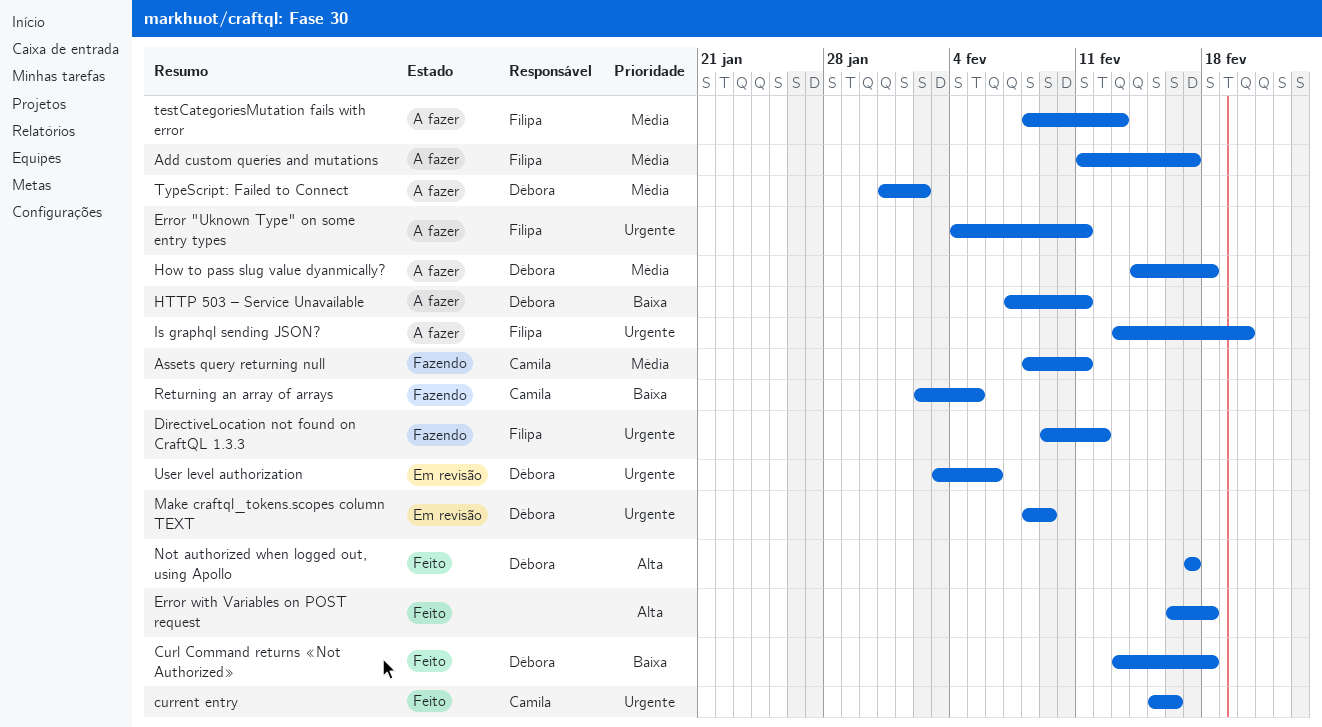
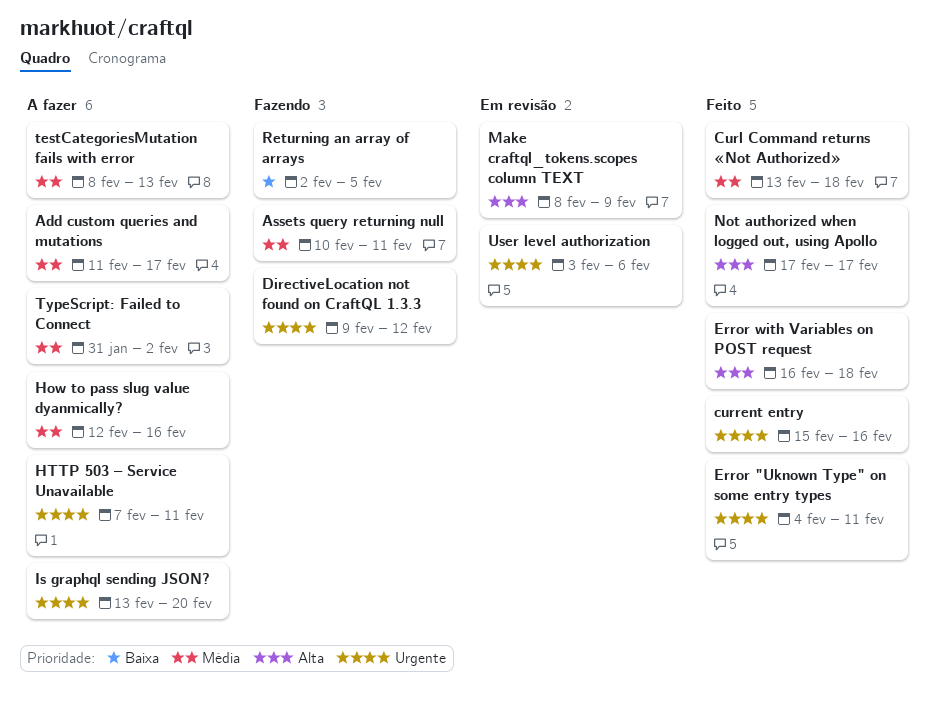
Assets query returning null, start: Feb 8 -> Feb 10
Curl Command returns «Not Authorized», priority: Baixa -> Média
Error "Uknown Type" on some entry types, status: A fazer -> Feito
How to pass slug value dyanmically?, start: Feb 14 -> Feb 12
How to pass slug value dyanmically?, due: Feb 18 -> Feb 16
HTTP 503 – Service Unavailable, priority: Baixa -> Urgente
Make craftql_tokens.scopes column TEXT, priority: Urgente -> Alta

